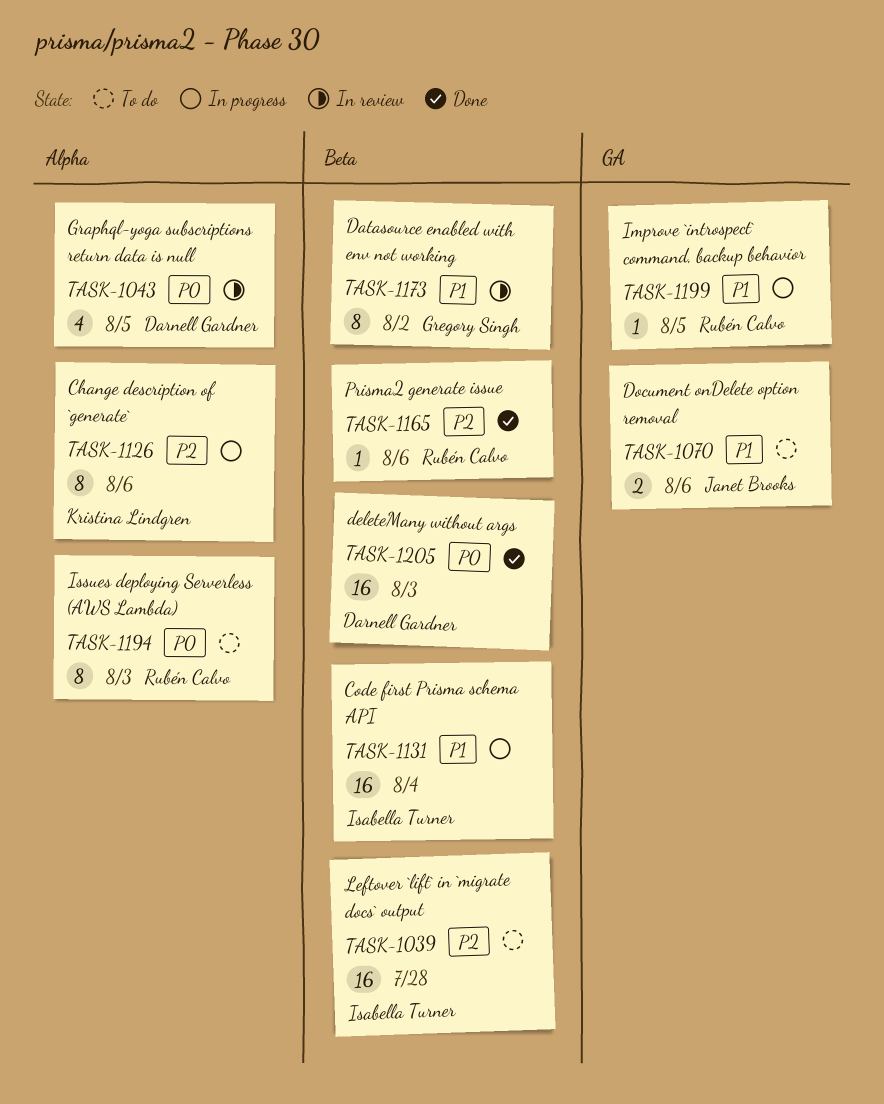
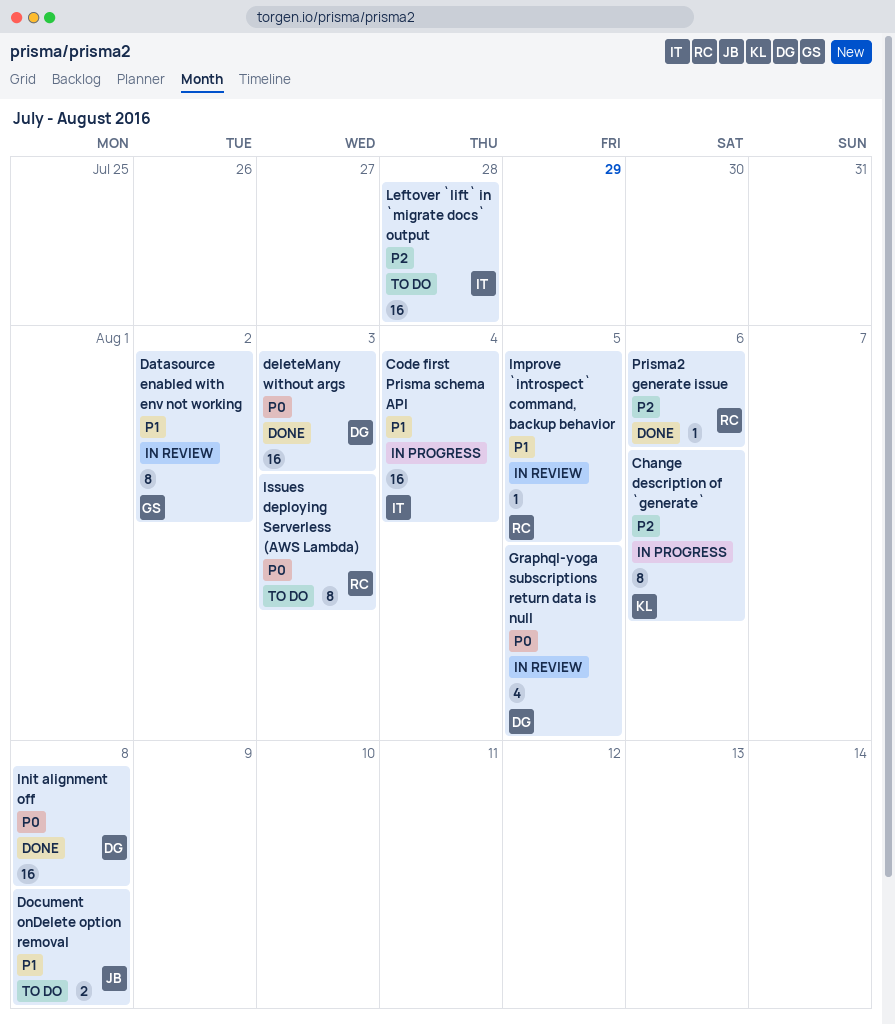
Document onDelete option removal, due: Aug 6 -> Aug 8
Improve `introspect` command, backup behavior, status: In progress -> In review
Init alignment off: none -> present

